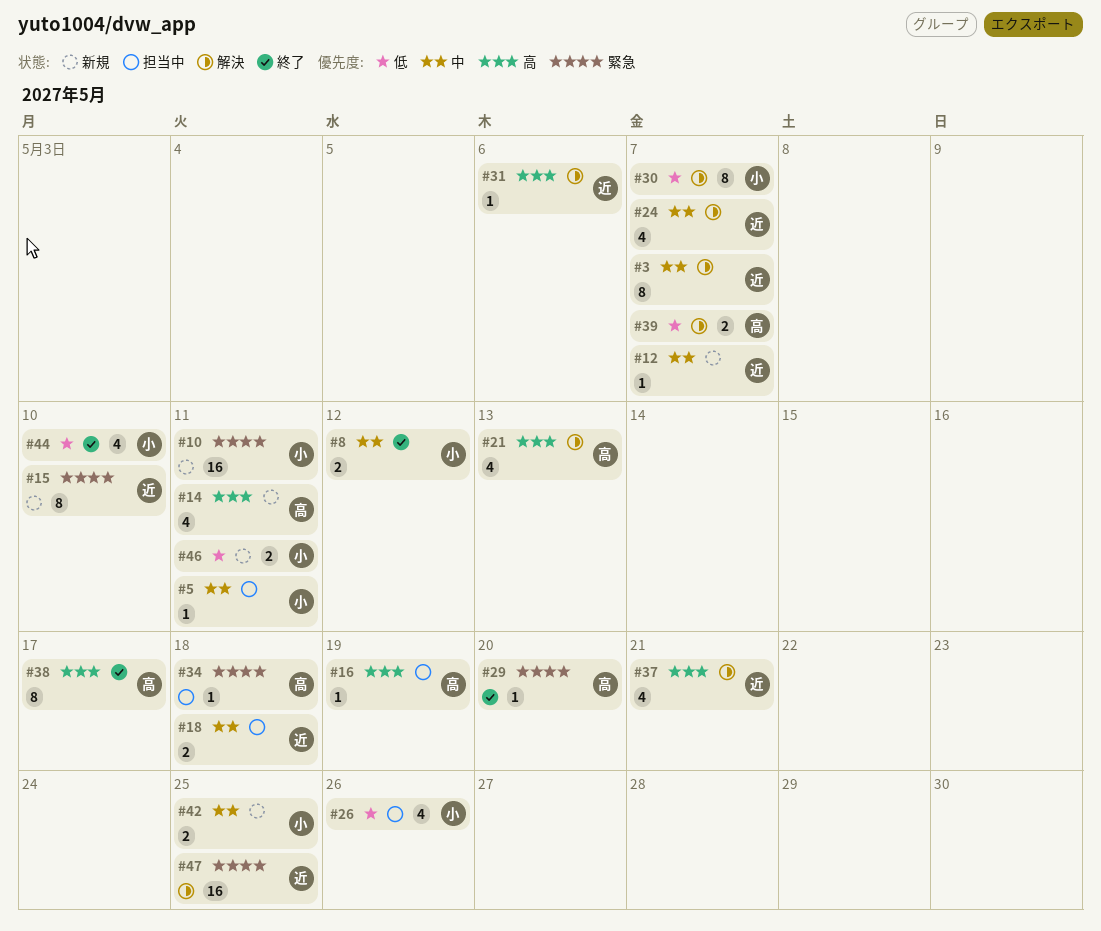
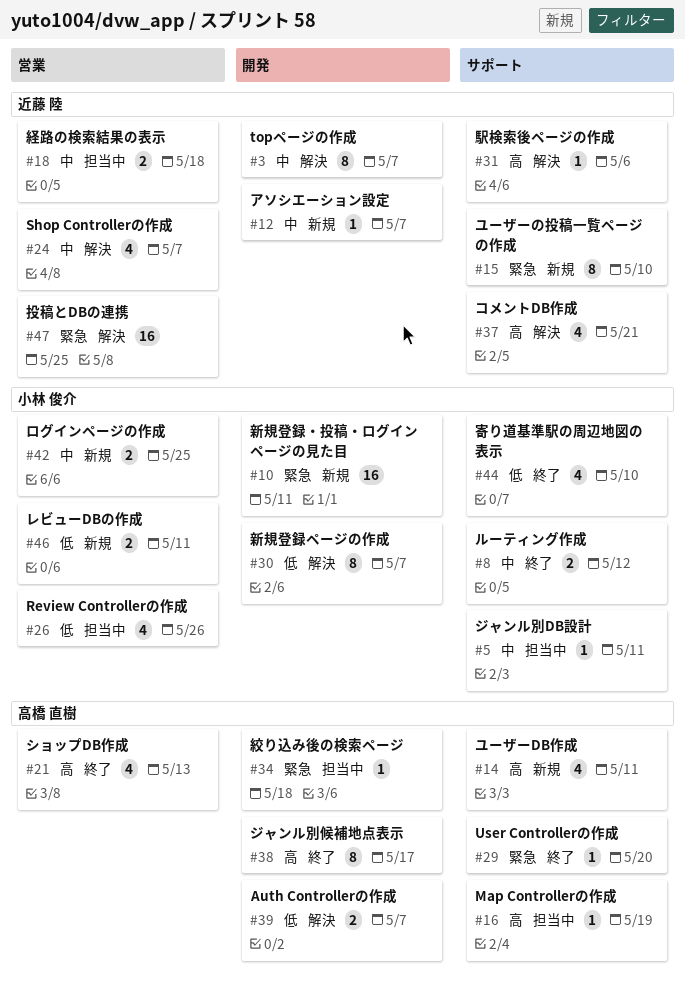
#21, status: 解決 -> 終了

